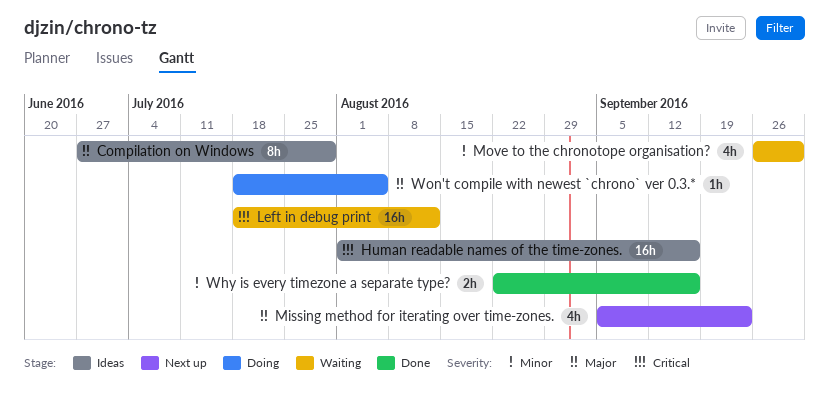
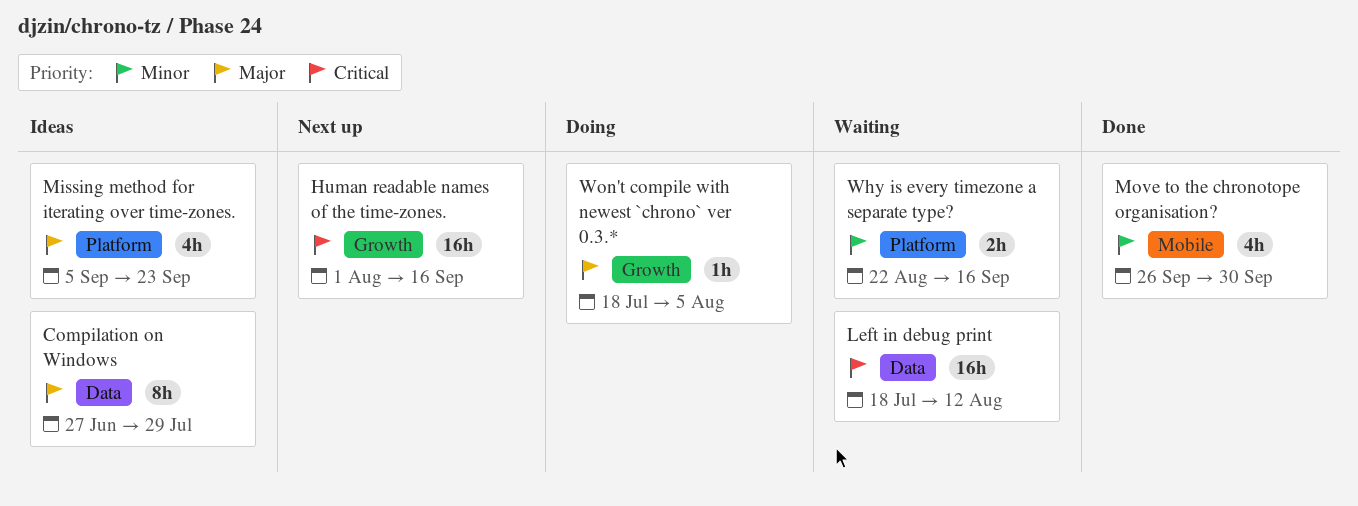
Human readable names of the time-zones., status: Ideas -> Next up
Missing method for iterating over time-zones., status: Next up -> Ideas
Move to the chronotope organisation?, status: Waiting -> Done
Why is every timezone a separate type?, status: Done -> Waiting

